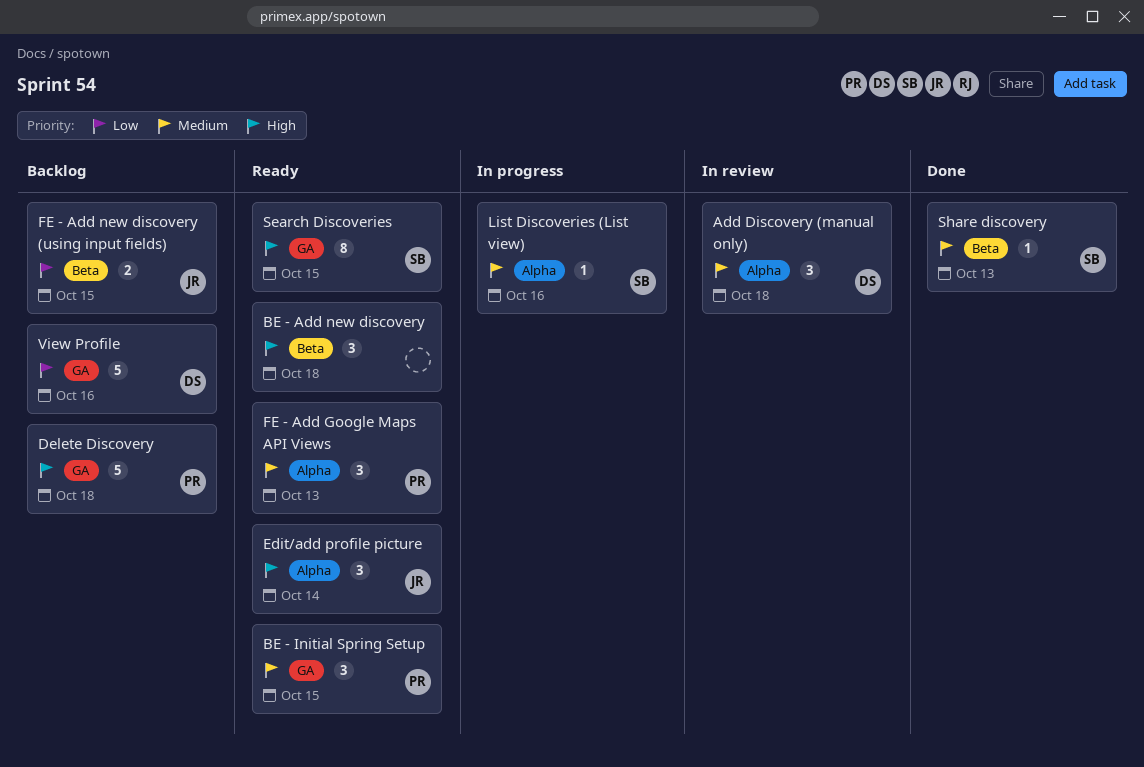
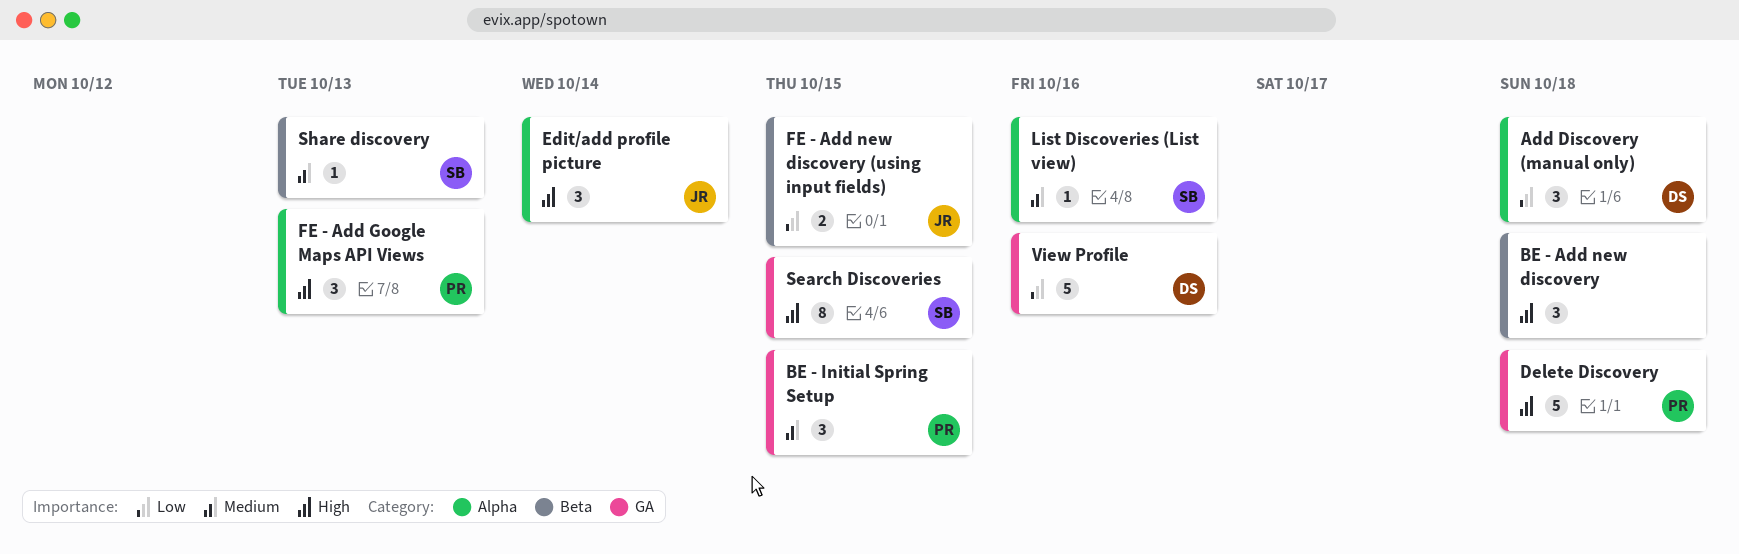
Add Discovery (manual only), priority: Medium -> Low
FE - Add Google Maps API Views, priority: Medium -> High

